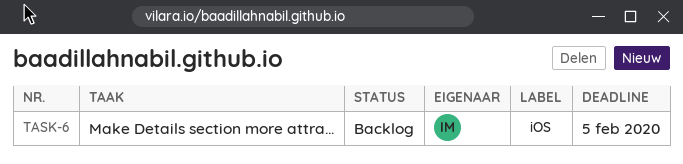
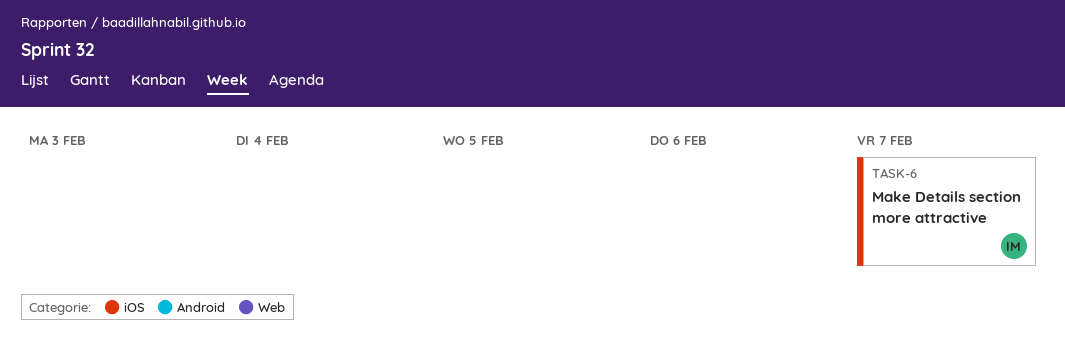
TASK-6, due: Feb 5 -> Feb 7

